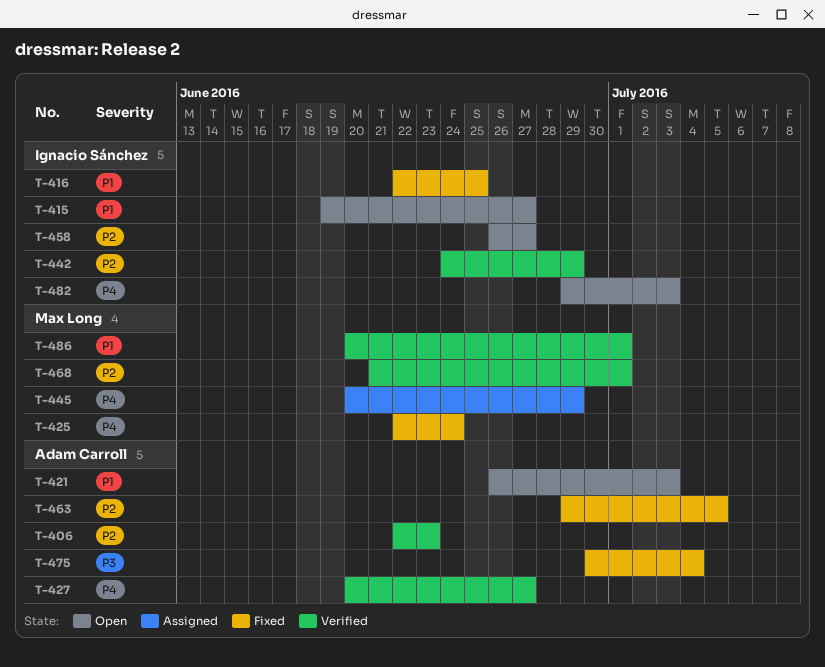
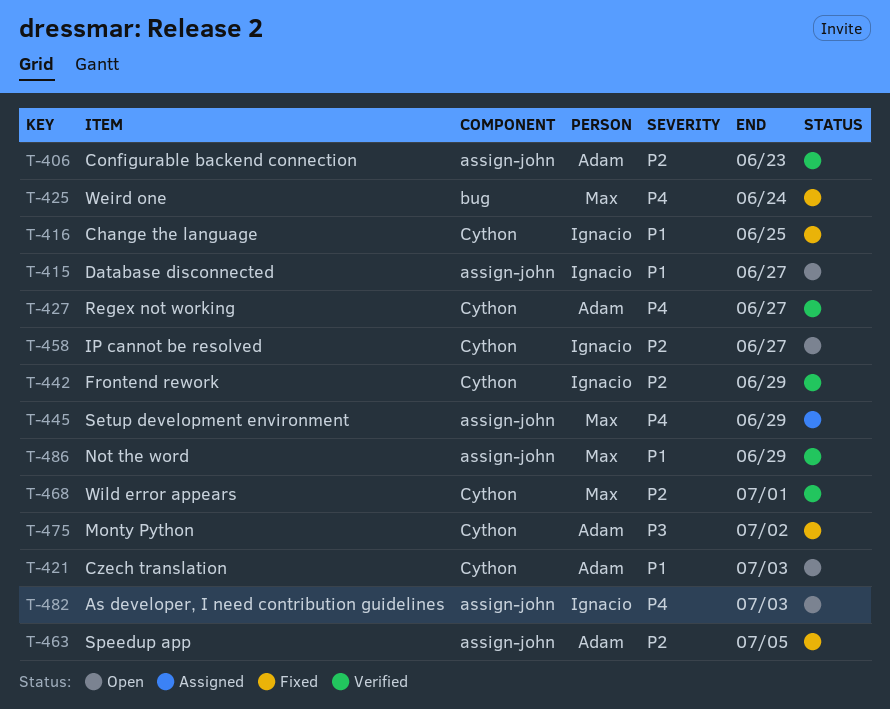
T-475, due: Jul 4 -> Jul 2
T-486, due: Jul 1 -> Jun 29

